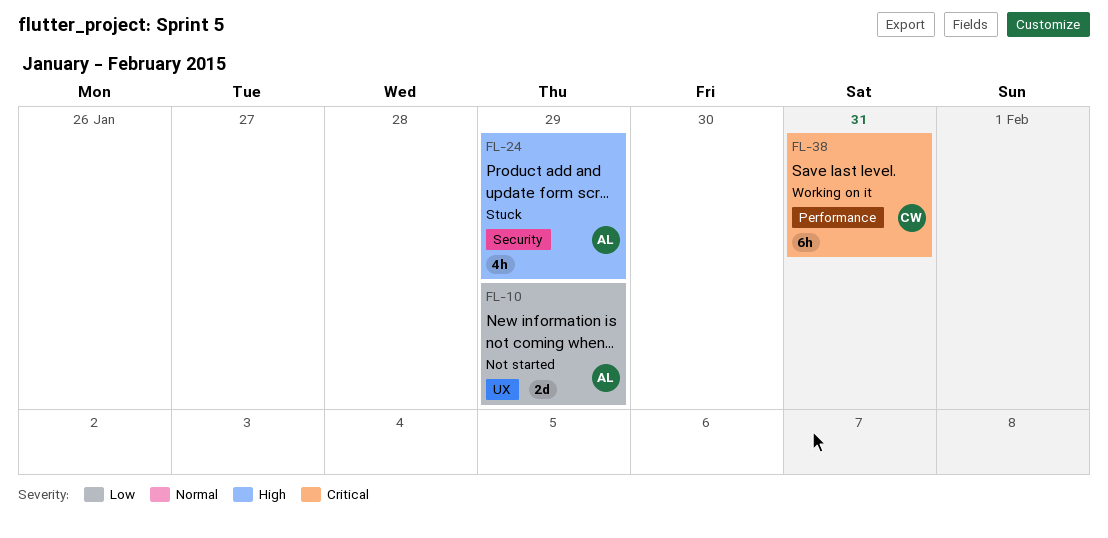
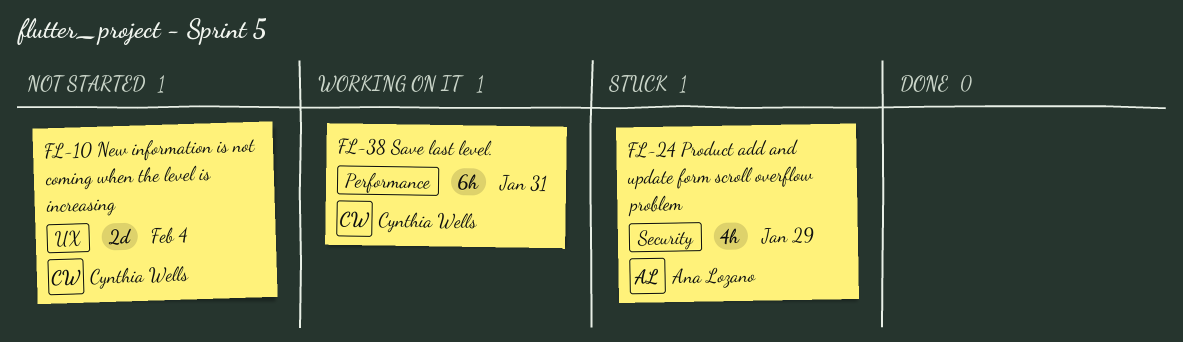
FL-10, owner: Ana Lozano -> Cynthia Wells
FL-10, due: Jan 29 -> Feb 4

